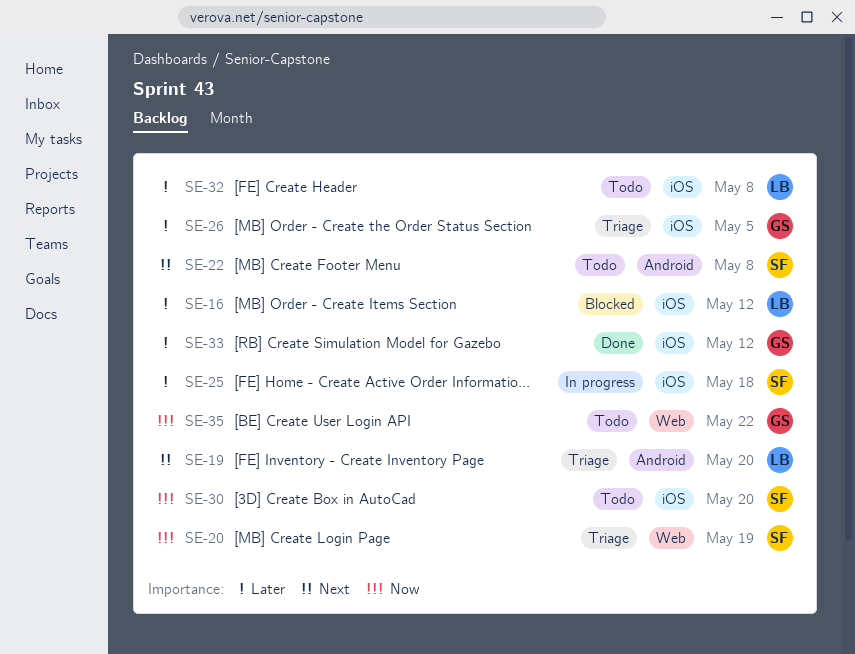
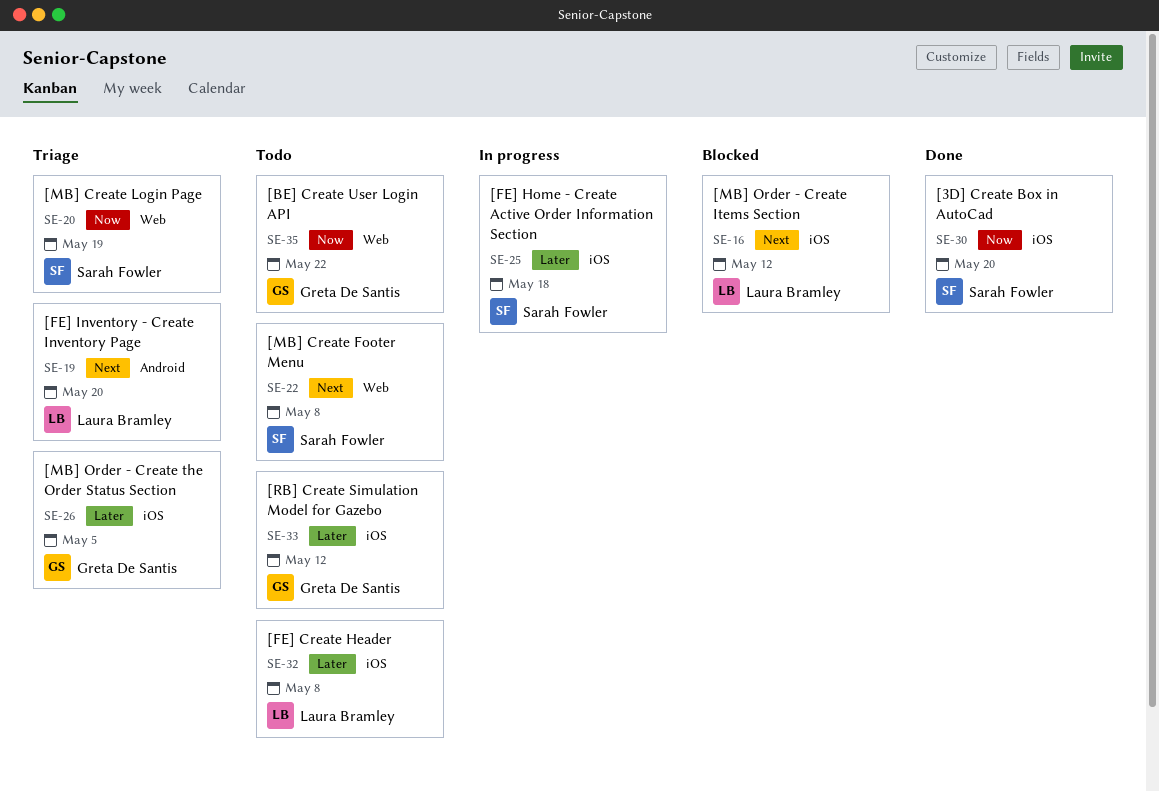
SE-16, priority: Later -> Next
SE-22, label: Android -> Web
SE-30, status: Todo -> Done
SE-33, status: Done -> Todo

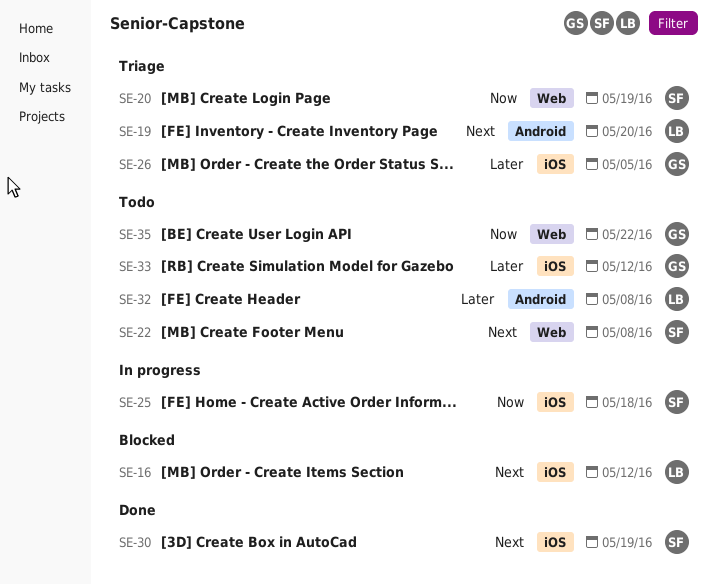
SE-25, priority: Later -> Now
SE-30, priority: Now -> Next
SE-30, due: May 20 -> May 19
SE-32, label: iOS -> Android

